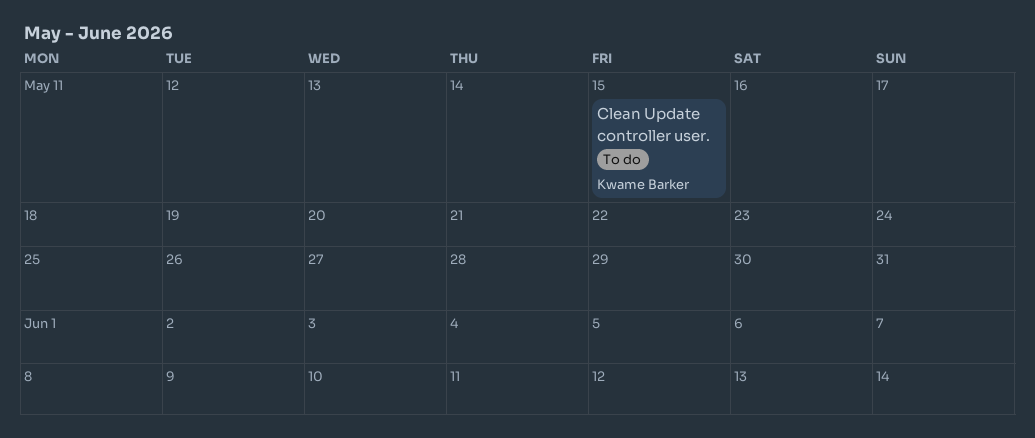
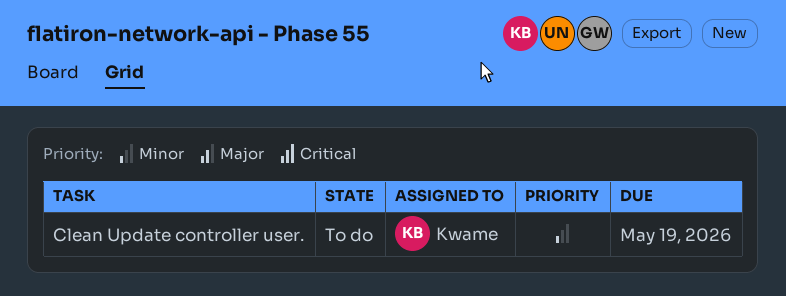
Clean Update controller user., due: May 15 -> May 19

